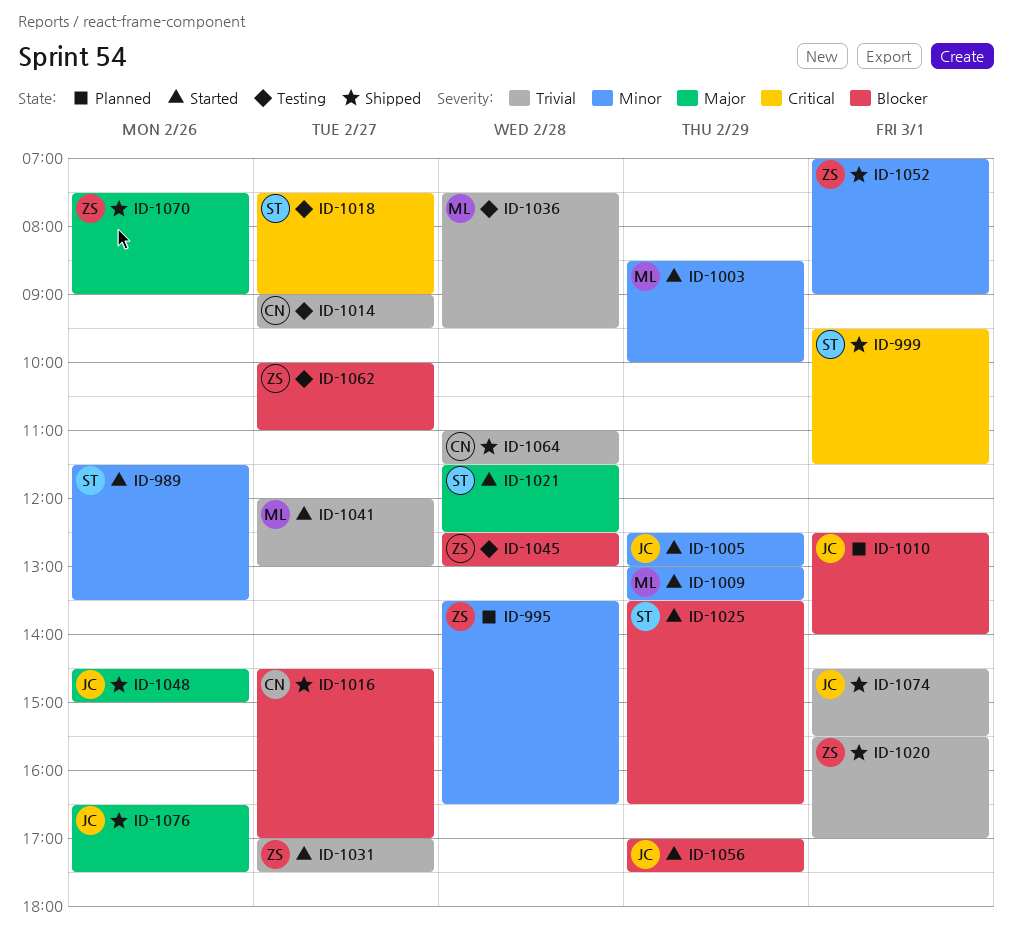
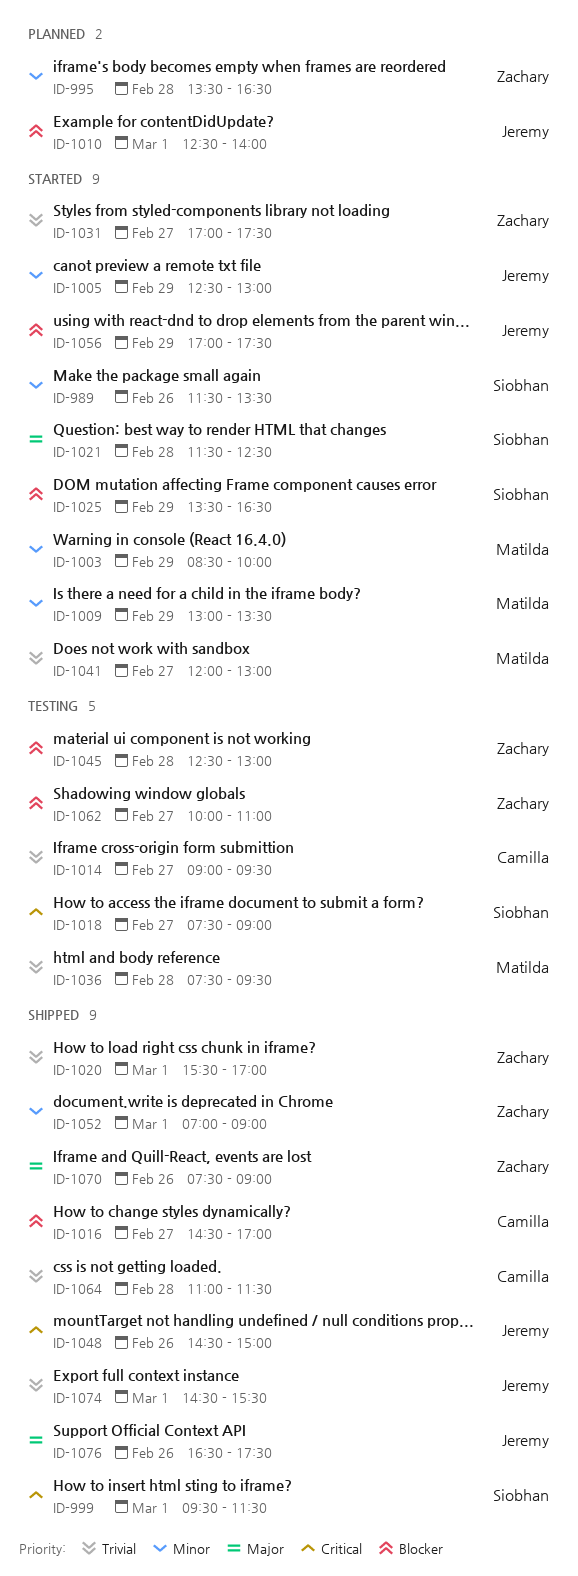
ID-1048, priority: Major -> Critical

